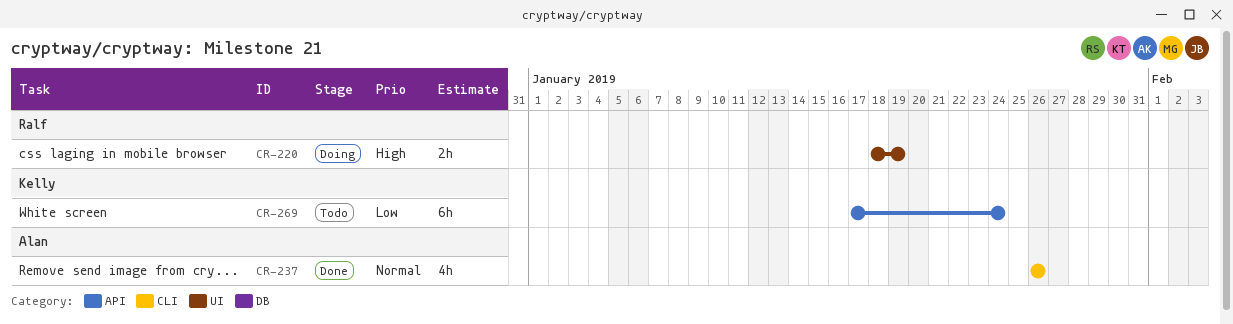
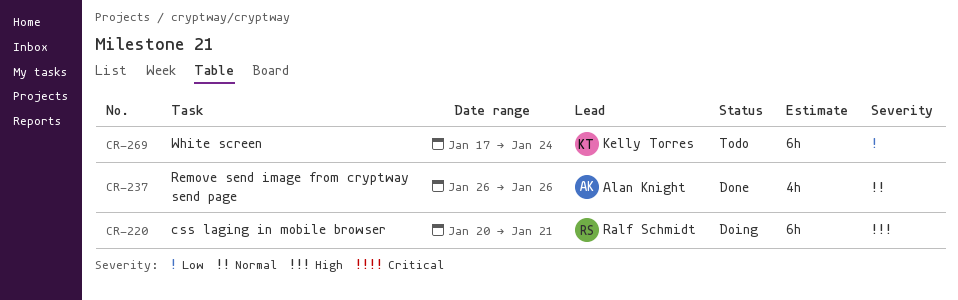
CR-220, estimate: 2h -> 6h
CR-220, start: Jan 18 -> Jan 20
CR-220, due: Jan 19 -> Jan 21

